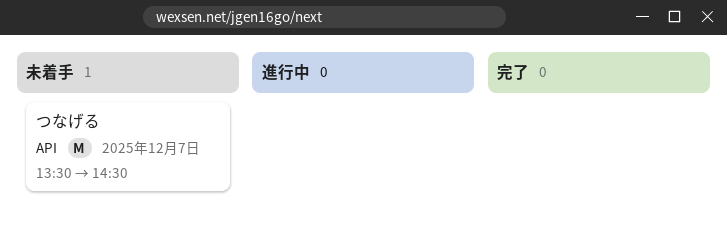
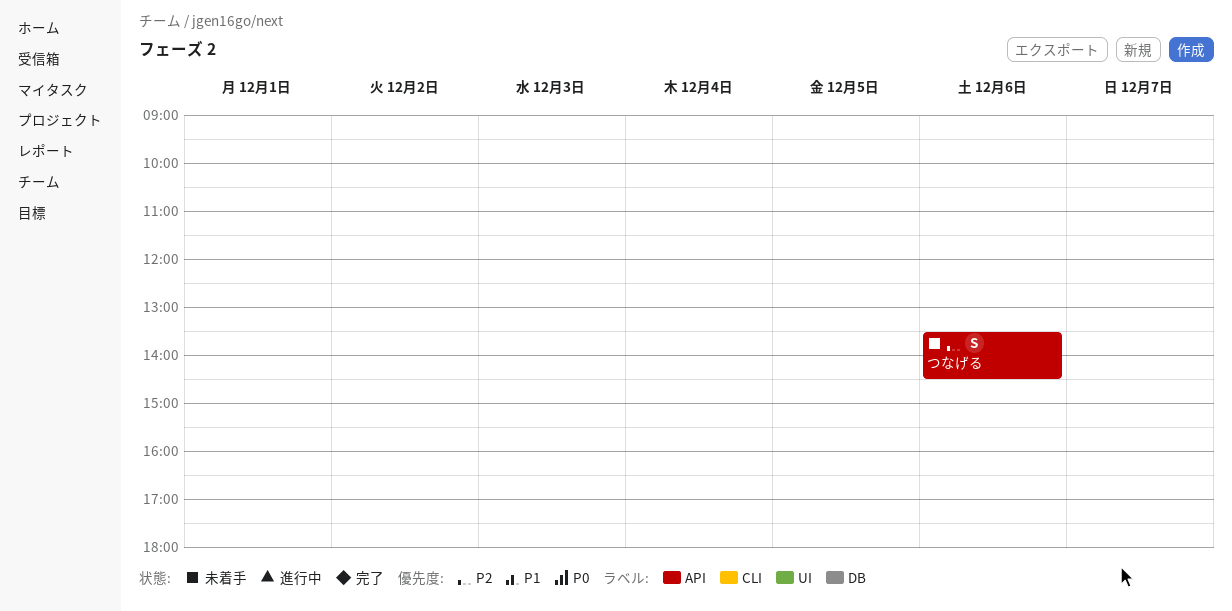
つなげる, estimate: M -> S
つなげる, day: Dec 7 -> Dec 6

